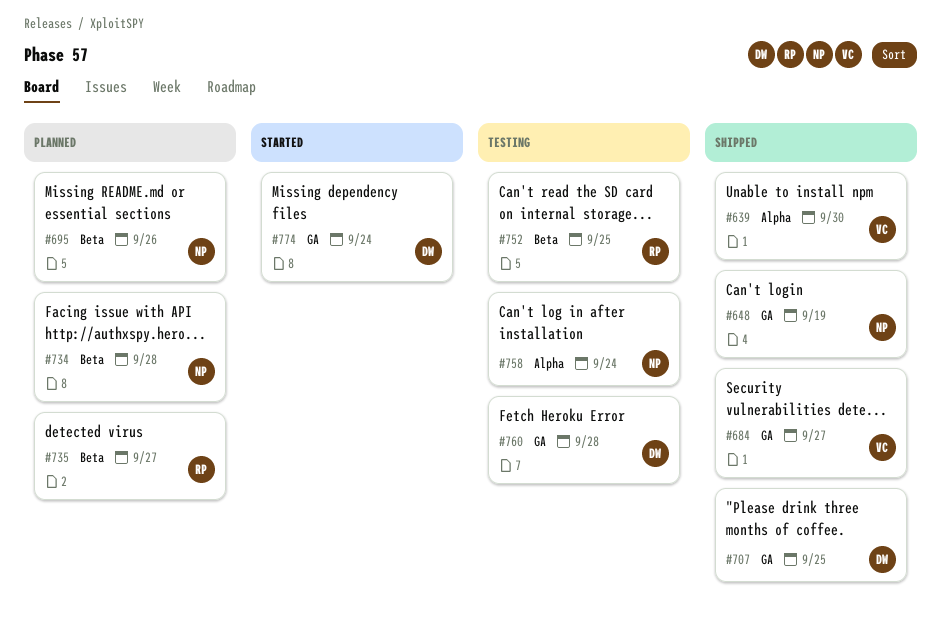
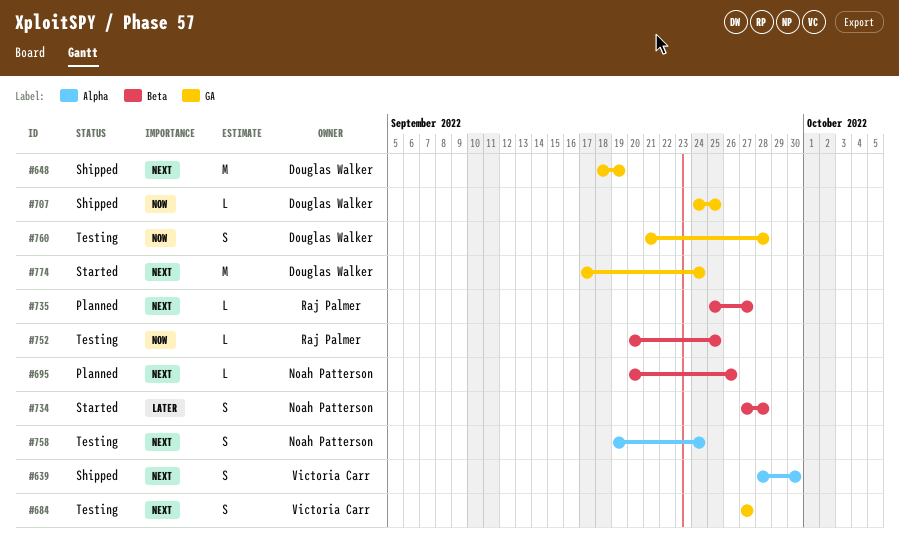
#648, owner: Noah Patterson -> Douglas Walker
#684, status: Shipped -> Testing
#734, status: Planned -> Started

